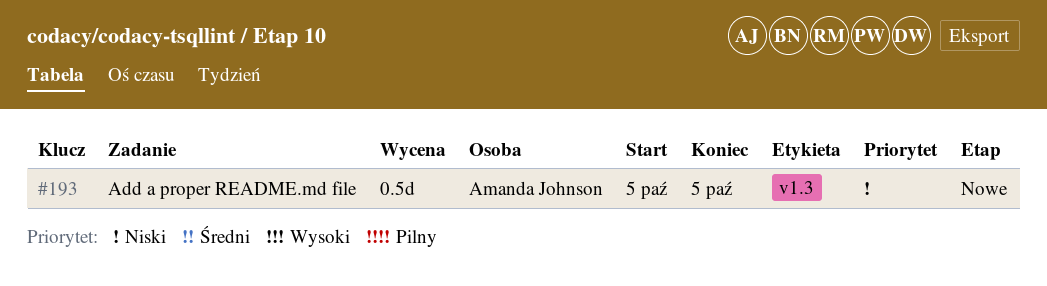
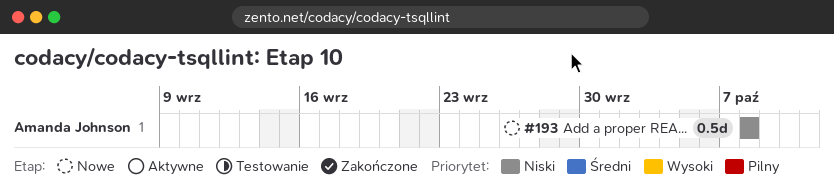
#193, start: Oct 5 -> Oct 8
#193, due: Oct 5 -> Oct 8

